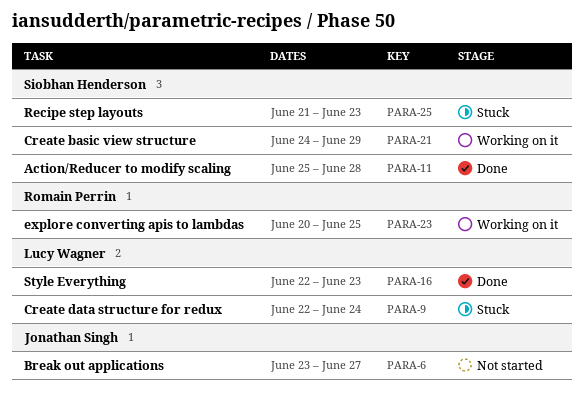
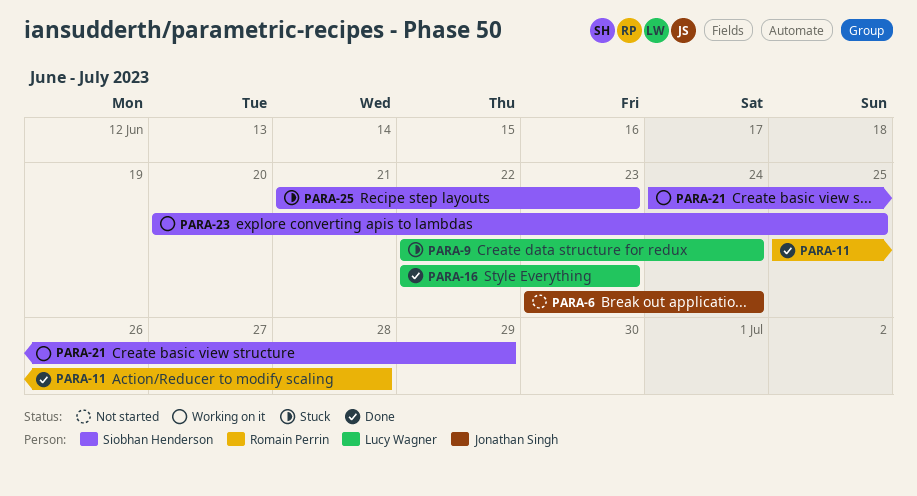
PARA-6, due: Jun 27 -> Jun 24
PARA-11, owner: Siobhan Henderson -> Romain Perrin
PARA-23, owner: Romain Perrin -> Siobhan Henderson

